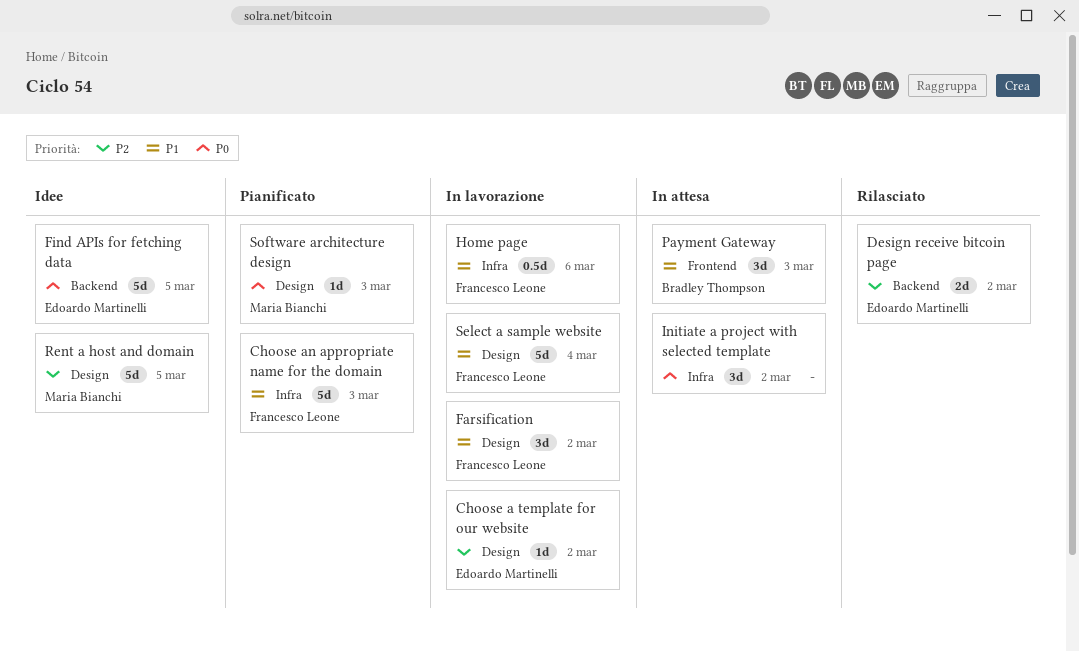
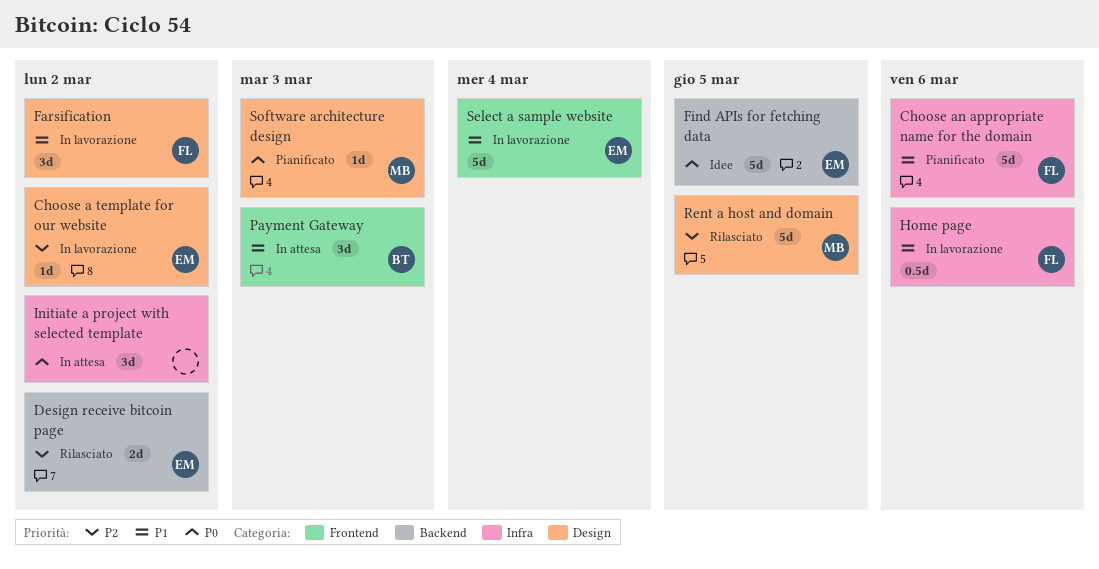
Choose an appropriate name for the domain, due: Mar 3 -> Mar 6
Rent a host and domain, status: Idee -> Rilasciato
Select a sample website, owner: Francesco Leone -> Edoardo Martinelli
Select a sample website, label: Design -> Frontend

